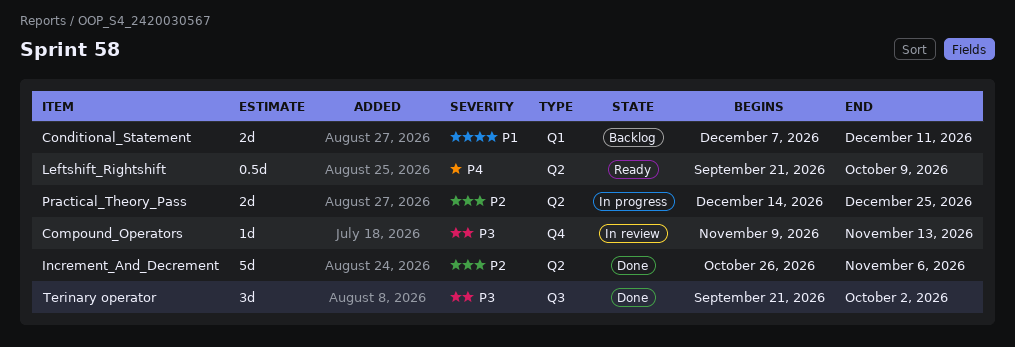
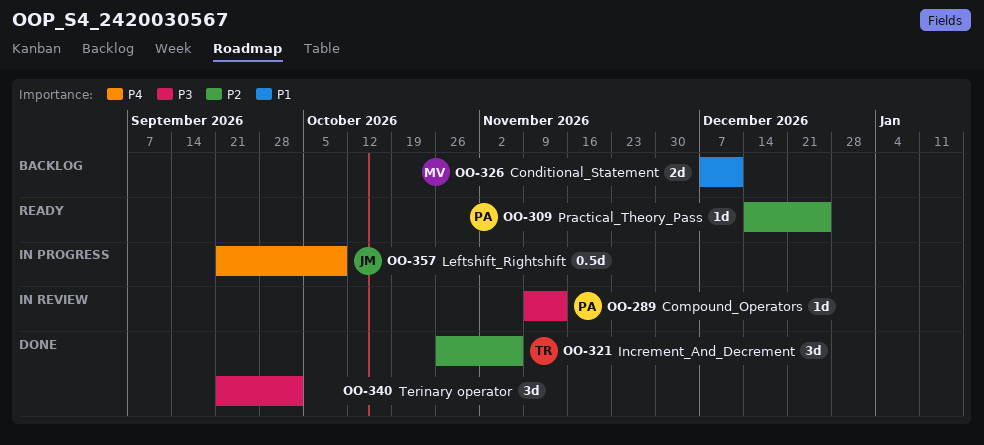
Increment_And_Decrement, estimate: 5d -> 3d
Leftshift_Rightshift, status: Ready -> In progress
Practical_Theory_Pass, status: In progress -> Ready
Practical_Theory_Pass, estimate: 2d -> 1d

